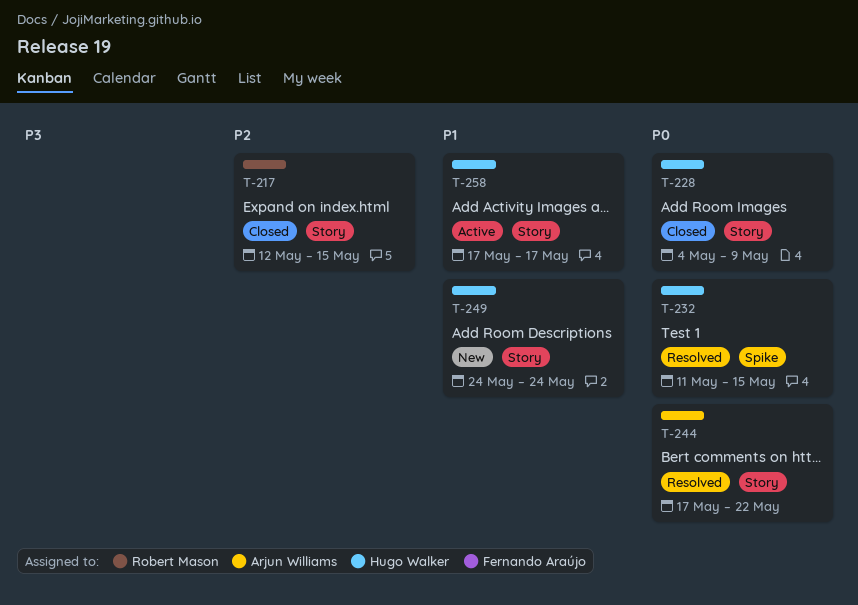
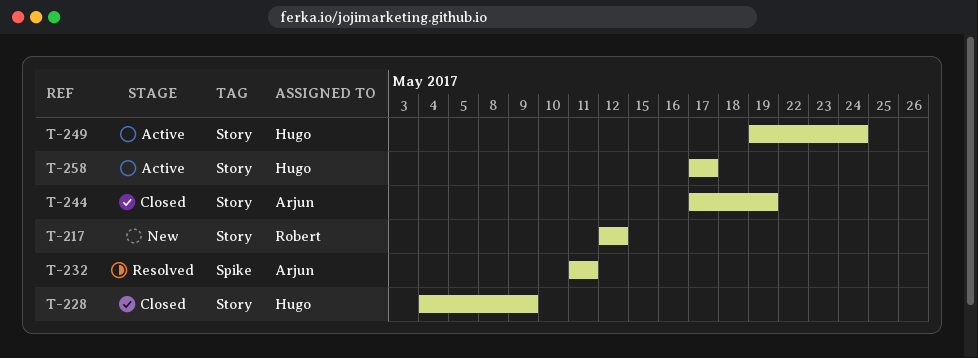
T-217, status: Closed -> New
T-217, due: May 15 -> May 12
T-232, owner: Hugo Walker -> Arjun Williams
T-232, due: May 15 -> May 11
T-244, status: Resolved -> Closed
T-244, due: May 22 -> May 19
T-249, status: New -> Active
T-249, start: May 24 -> May 19

